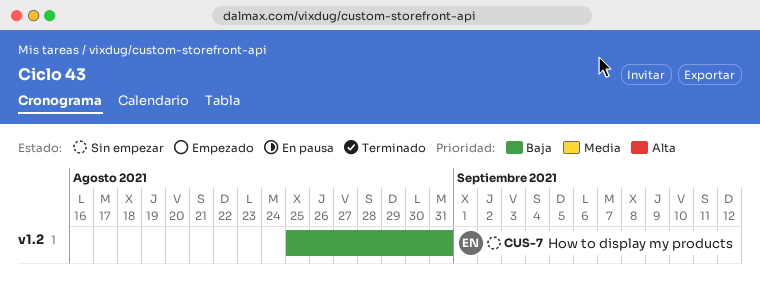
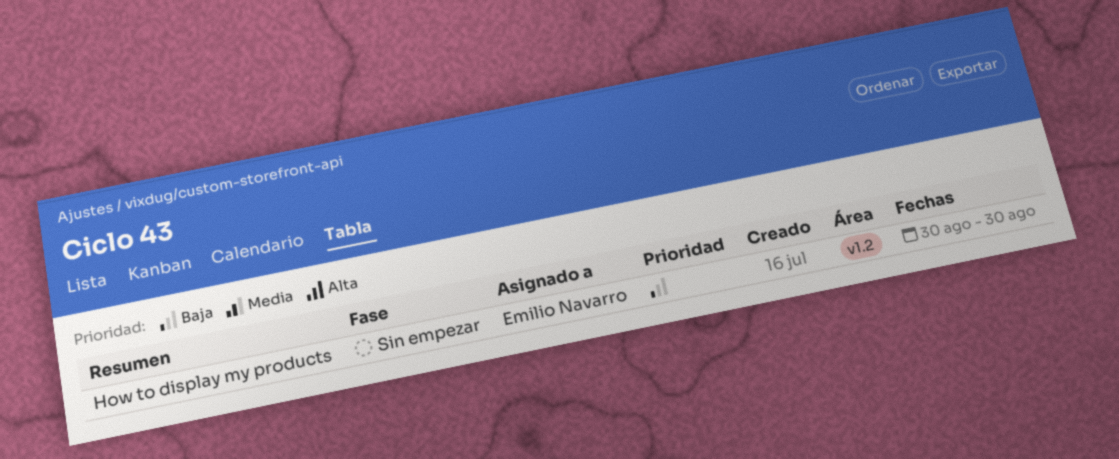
How to display my products, start: Aug 25 -> Aug 30
How to display my products, due: Aug 31 -> Aug 30

